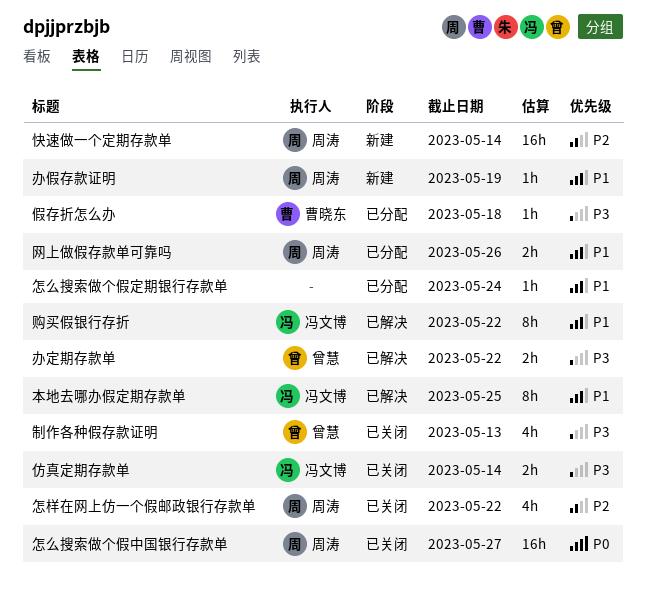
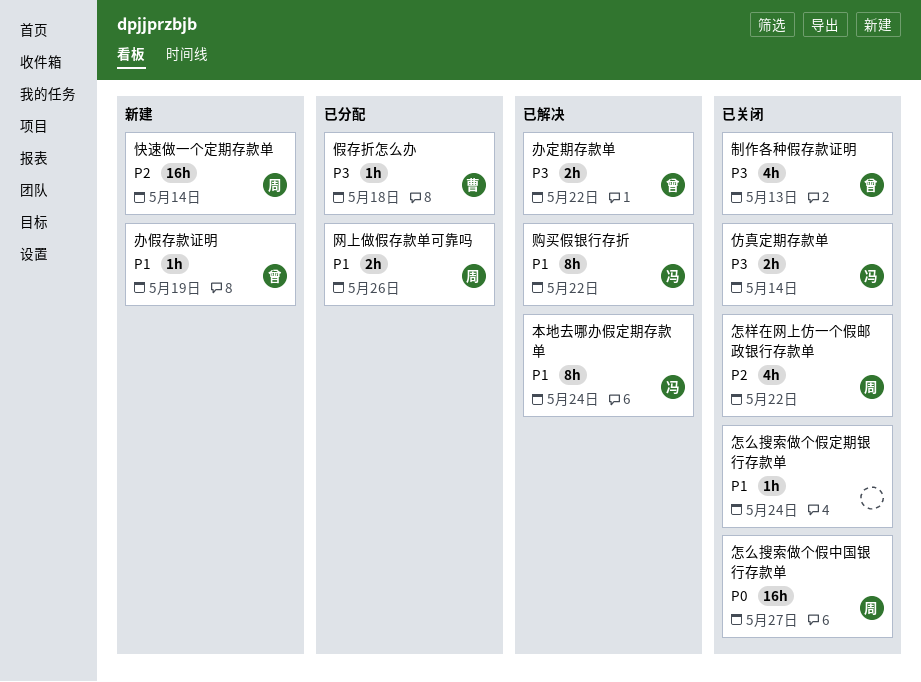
办假存款证明, owner: 周涛 -> 曾慧
怎么搜索做个假定期银行存款单, status: 已分配 -> 已关闭
本地去哪办假定期存款单, due: May 25 -> May 24

